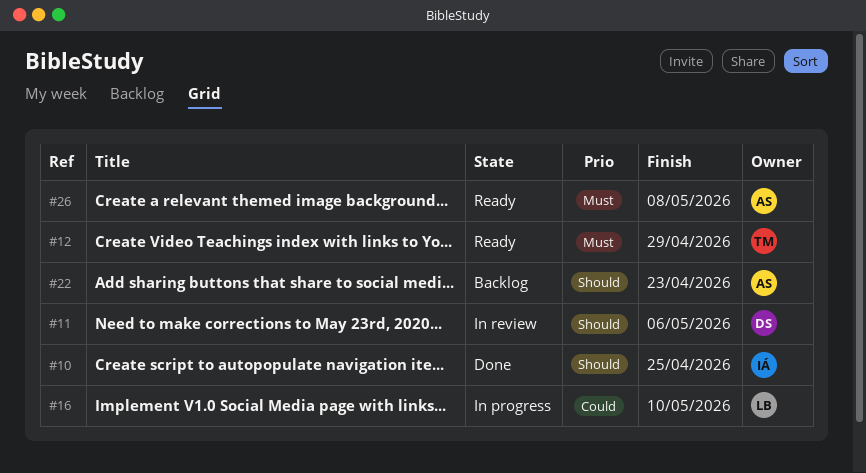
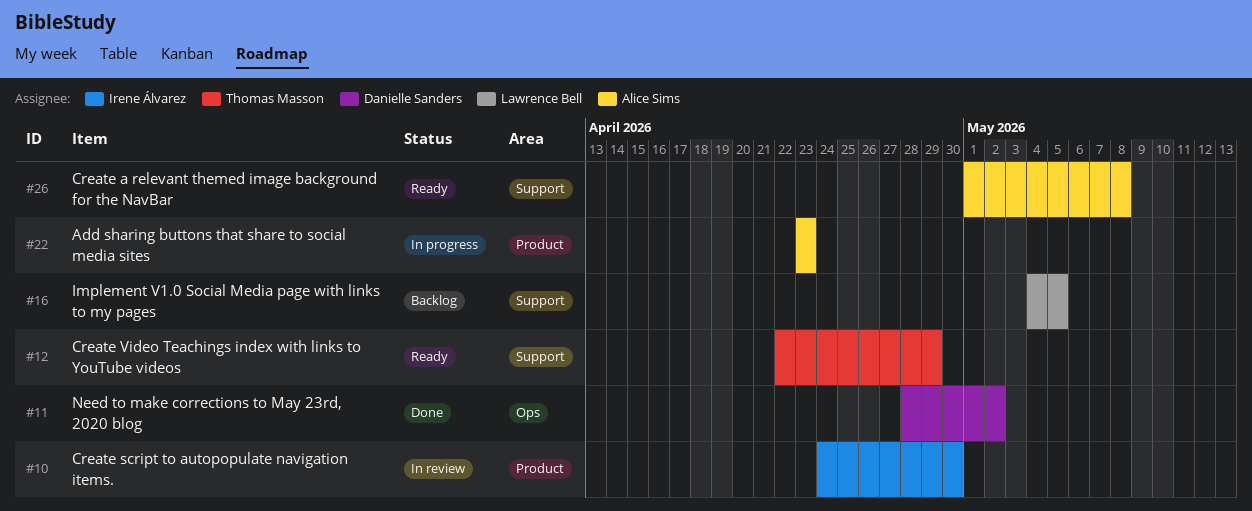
#10, status: Done -> In review
#10, due: Apr 25 -> Apr 30
#11, status: In review -> Done
#11, due: May 6 -> May 2
#16, status: In progress -> Backlog
#16, due: May 10 -> May 5
#22, status: Backlog -> In progress

